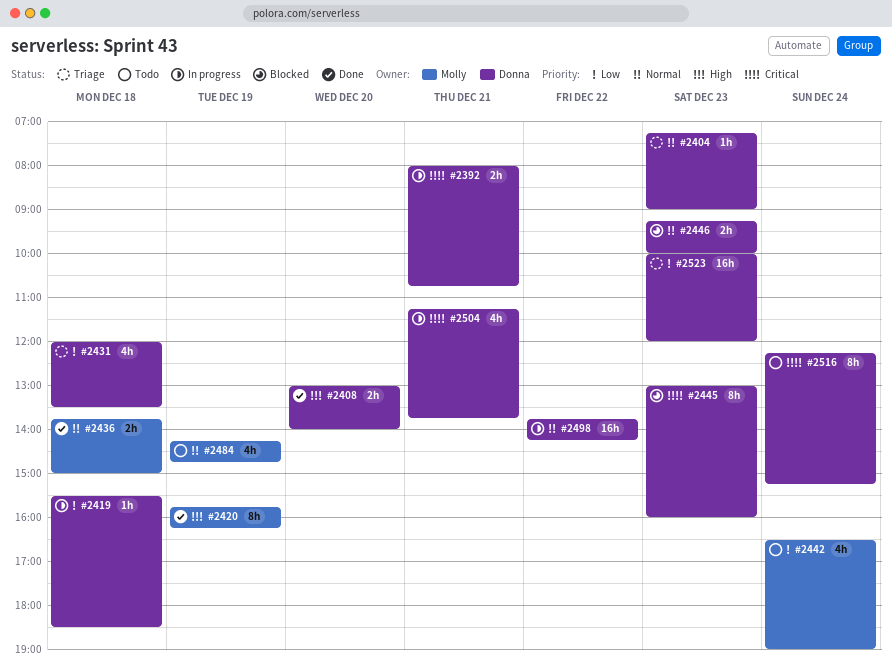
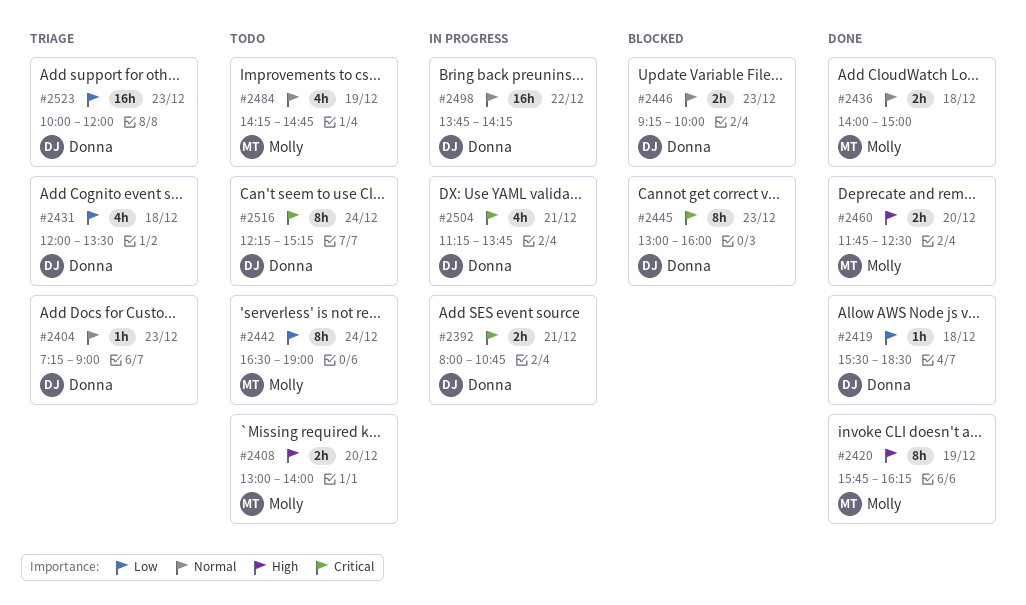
#2408, status: Done -> Todo
#2408, owner: Donna -> Molly
#2419, status: In progress -> Done
#2436, begins: 13:45 -> 14:00
#2442, estimate: 4h -> 8h
#2460: none -> present

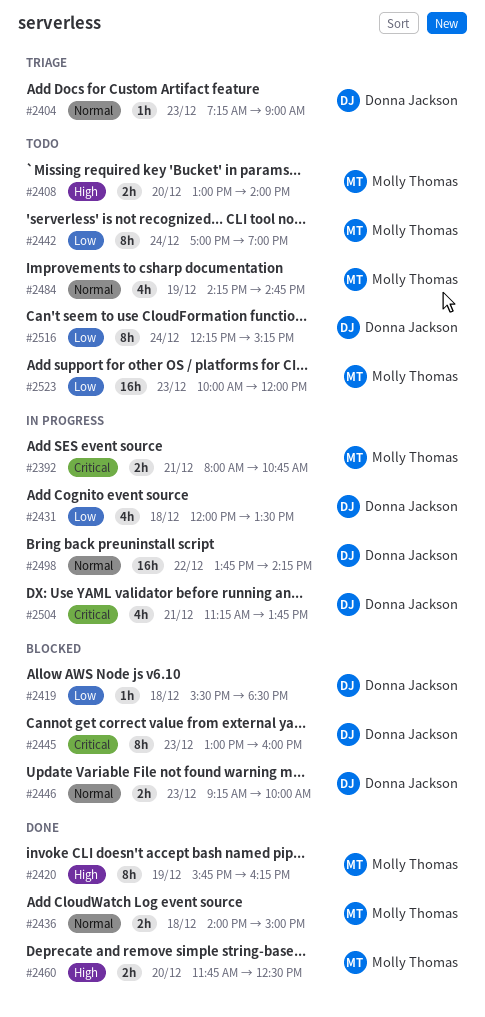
#2392, owner: Donna Jackson -> Molly Thomas
#2419, status: Done -> Blocked
#2431, status: Triage -> In progress
#2442, begins: 16:30 -> 17:00
#2516, priority: Critical -> Low
#2523, status: Triage -> Todo
#2523, owner: Donna Jackson -> Molly Thomas

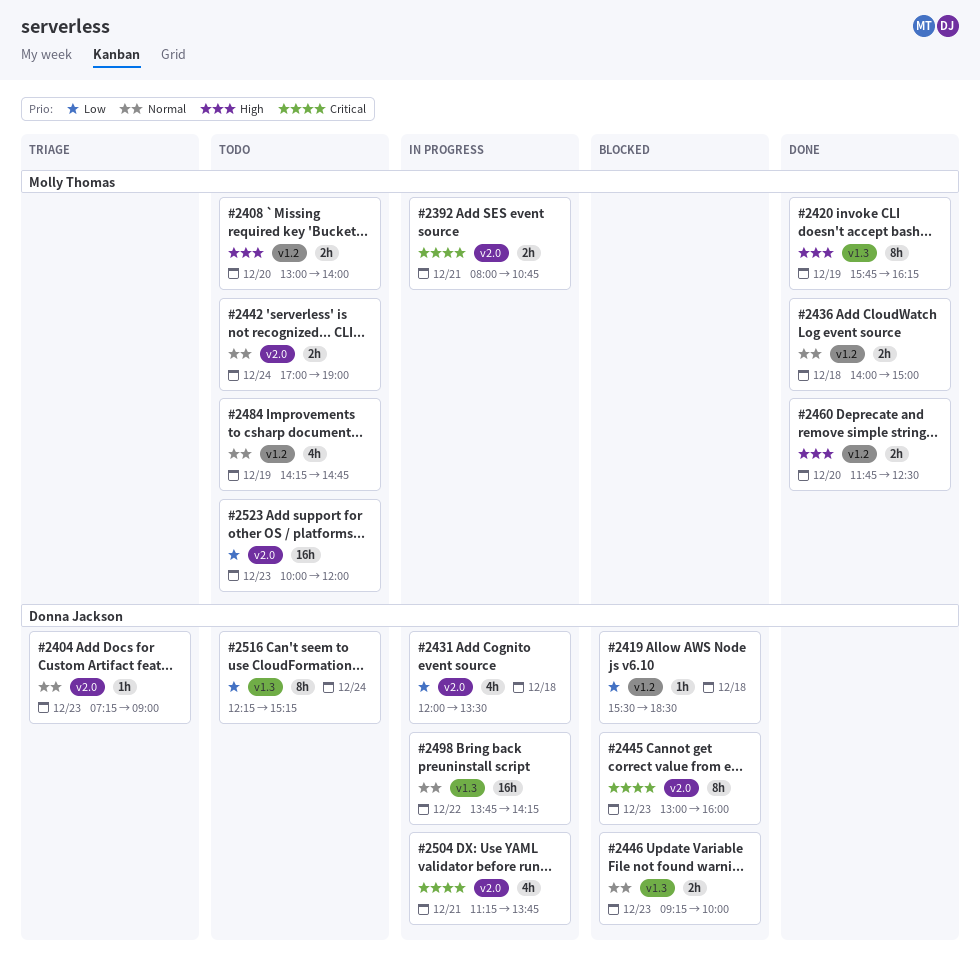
#2442, priority: Low -> Normal
#2442, estimate: 8h -> 2h

